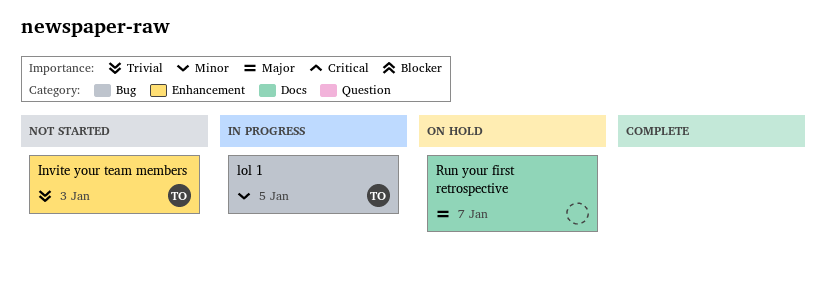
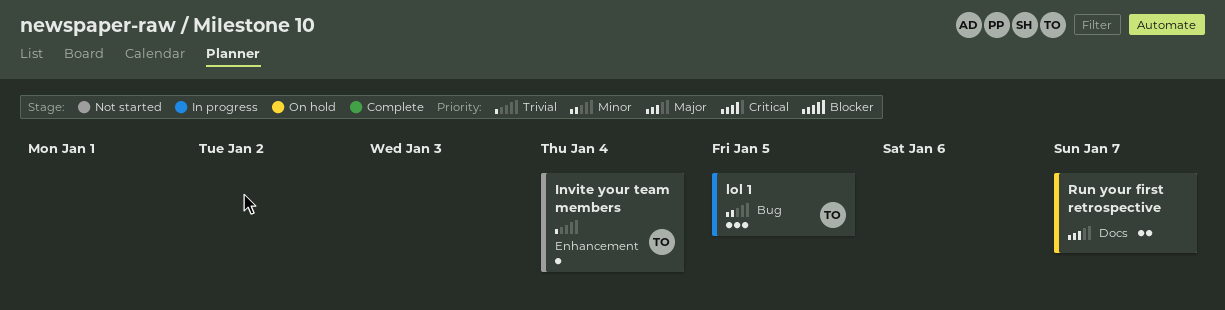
Invite your team members, due: Jan 3 -> Jan 4

